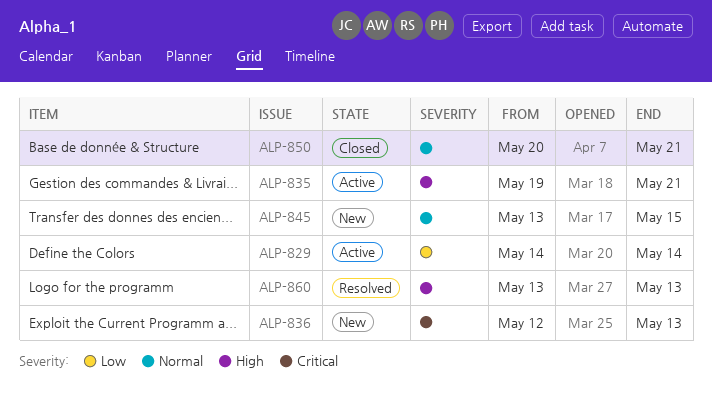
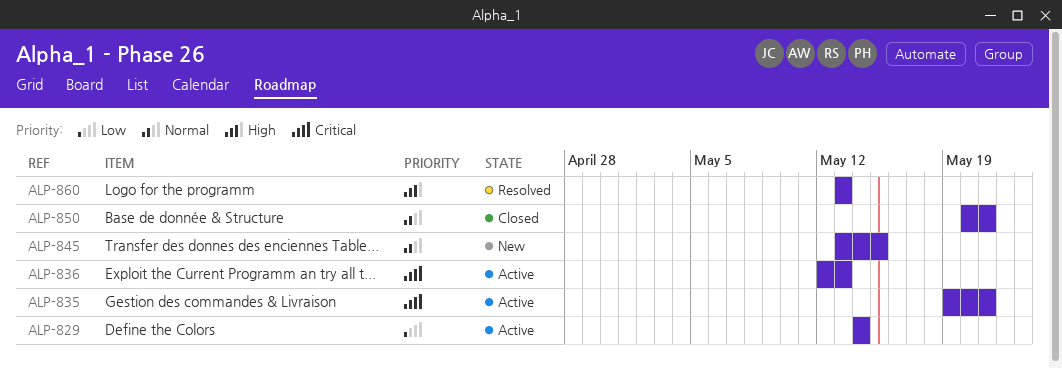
ALP-835, priority: High -> Critical
ALP-836, status: New -> Active

